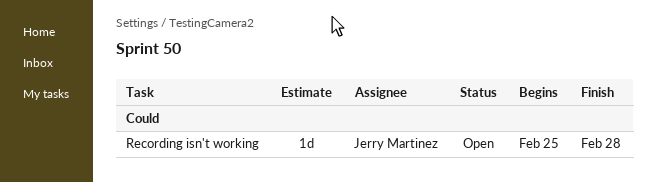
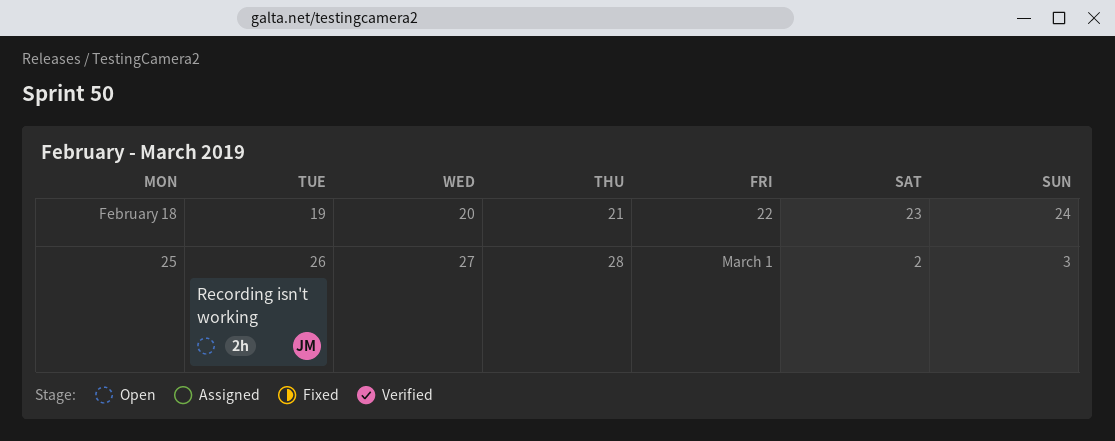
Recording isn't working, estimate: 1d -> 2h
Recording isn't working, due: Feb 28 -> Feb 26

